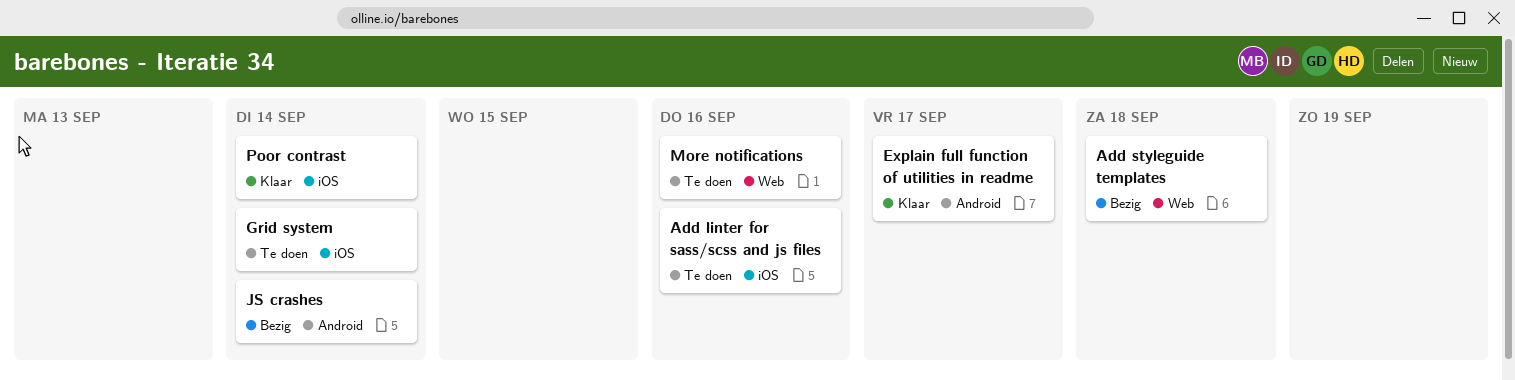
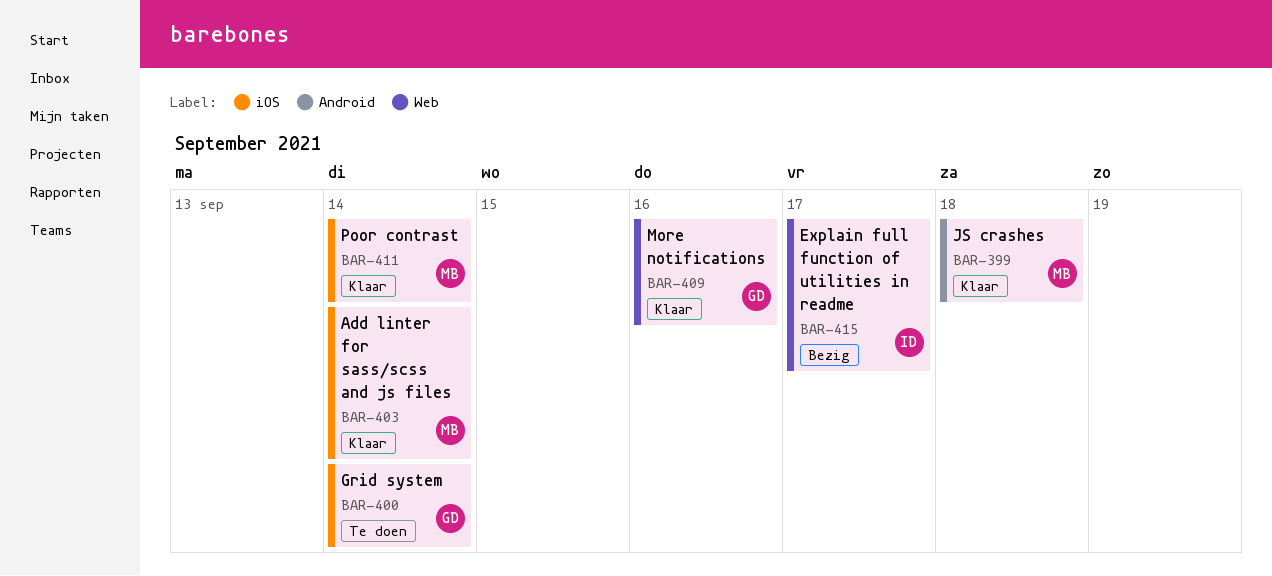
Add linter for sass/scss and js files, status: Te doen -> Klaar
Add linter for sass/scss and js files, due: Sep 16 -> Sep 14
Add styleguide templates: present -> none
Explain full function of utilities in readme, status: Klaar -> Bezig
Explain full function of utilities in readme, label: Android -> Web
JS crashes, status: Bezig -> Klaar
JS crashes, due: Sep 14 -> Sep 18
More notifications, status: Te doen -> Klaar

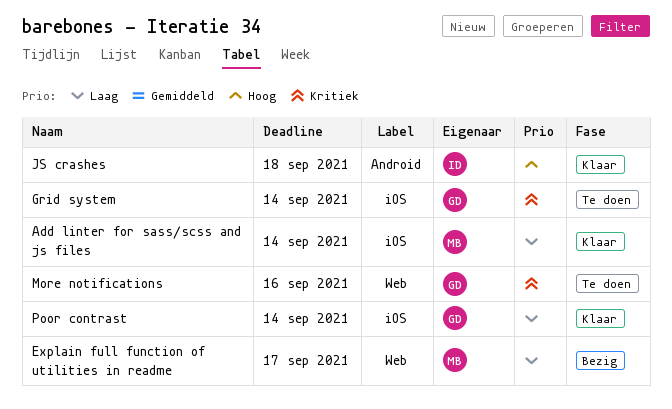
Explain full function of utilities in readme, owner: ID -> MB
JS crashes, owner: MB -> ID
More notifications, status: Klaar -> Te doen
Poor contrast, owner: MB -> GD

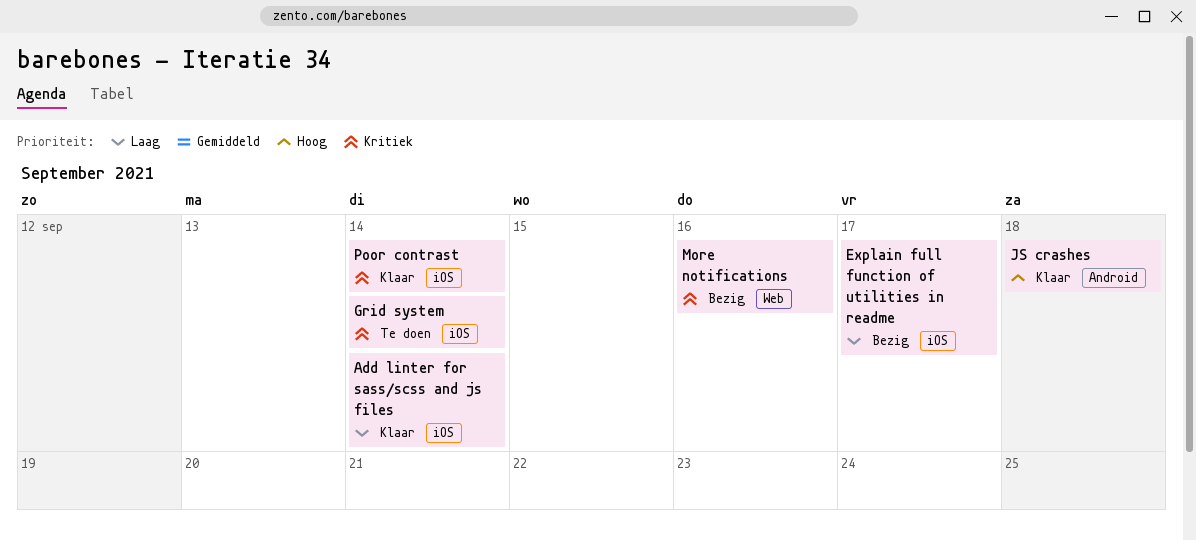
Explain full function of utilities in readme, label: Web -> iOS
More notifications, status: Te doen -> Bezig
Poor contrast, priority: Laag -> Kritiek

